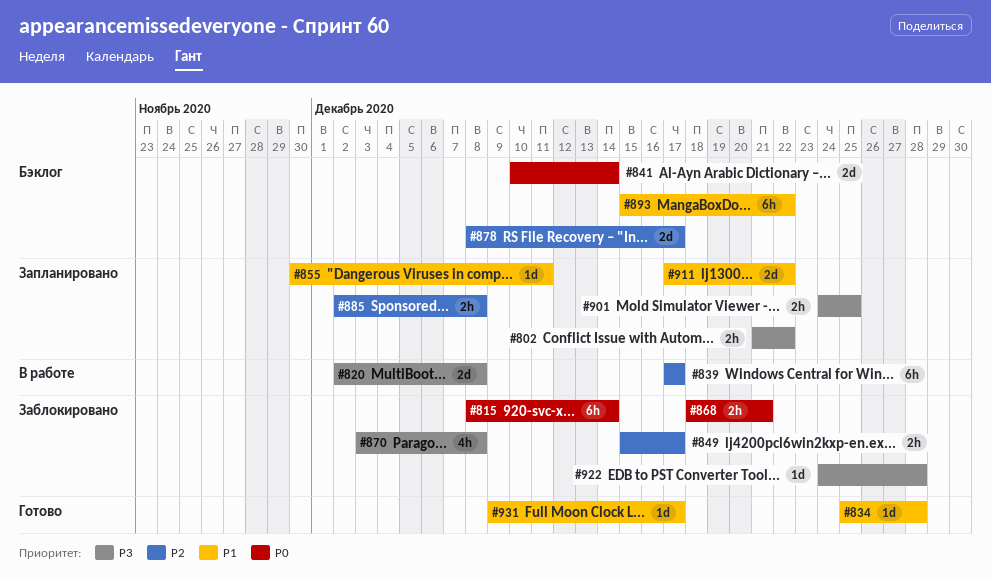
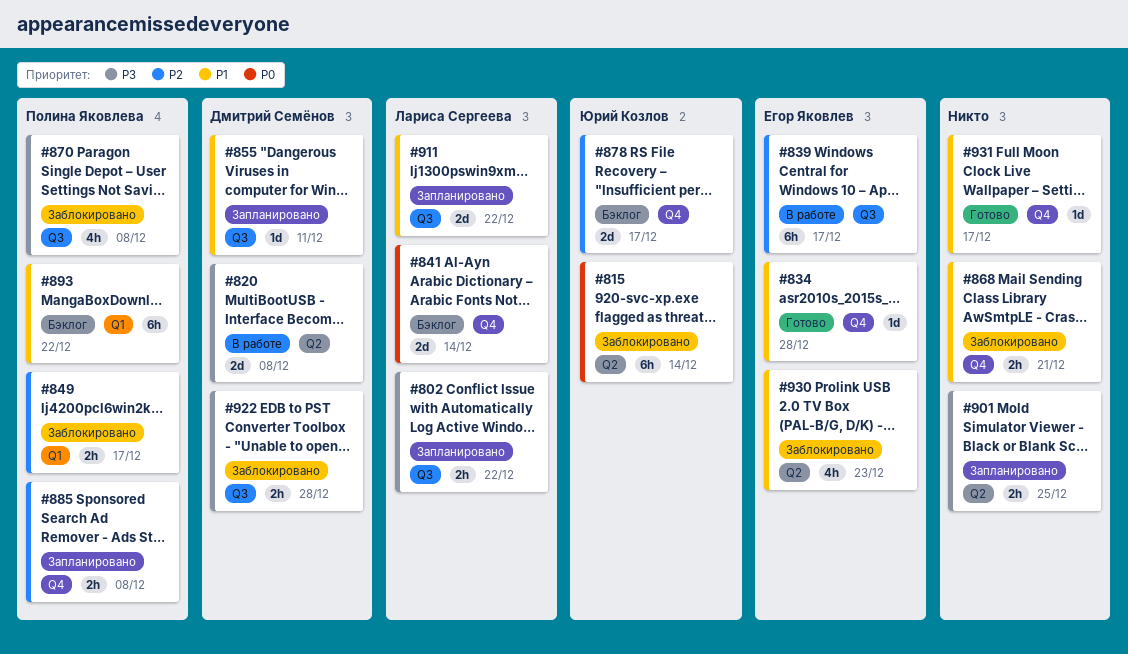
#868, priority: P0 -> P1
#922, estimate: 1d -> 2h
#930: none -> present

